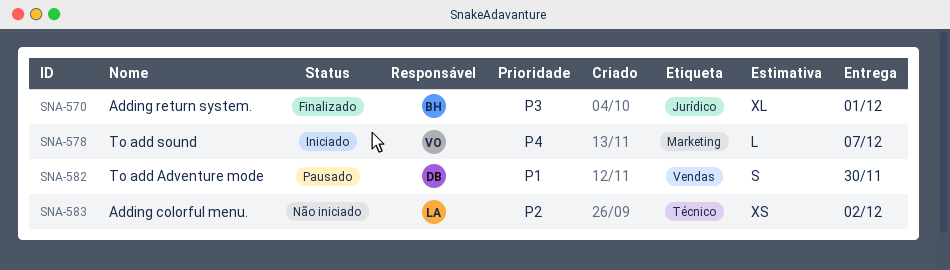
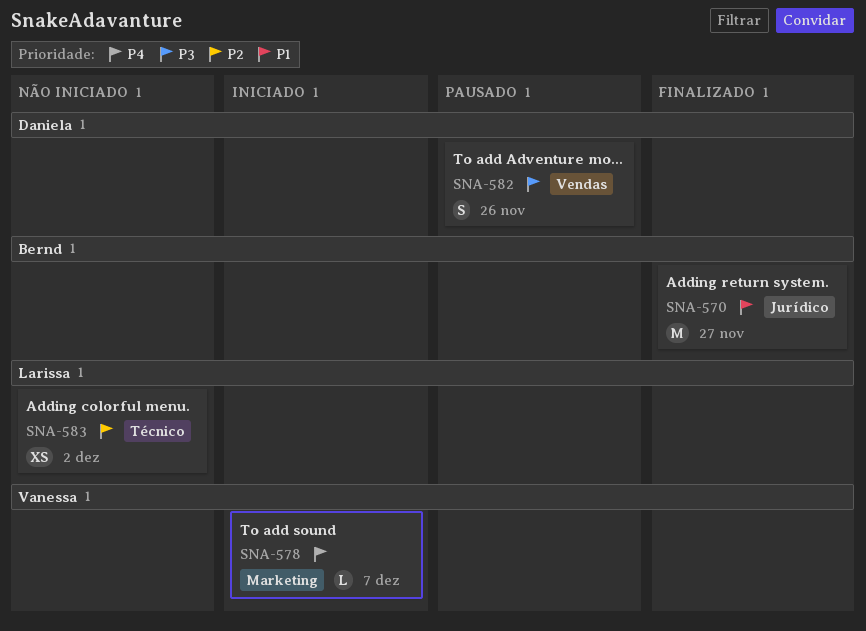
SNA-570, priority: P3 -> P1
SNA-570, estimate: XL -> M
SNA-570, due: Dec 1 -> Nov 27
SNA-582, priority: P1 -> P3
SNA-582, due: Nov 30 -> Nov 26

